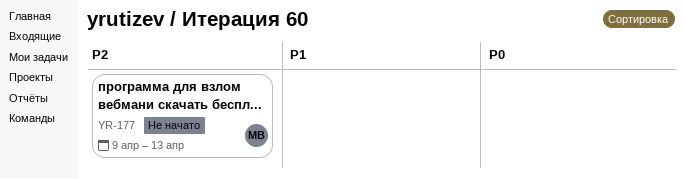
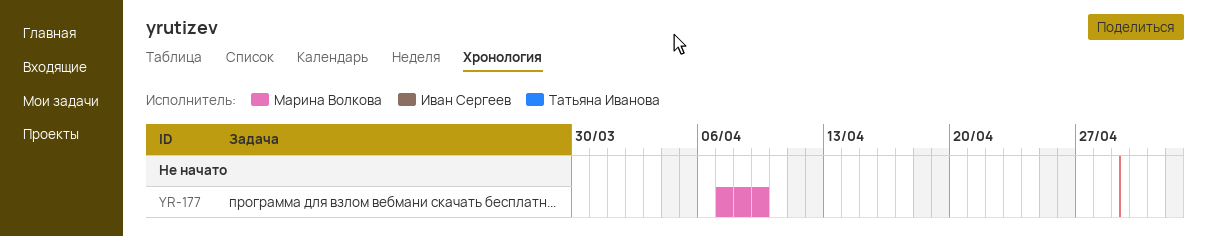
YR-177, start: Apr 9 -> Apr 7
YR-177, due: Apr 13 -> Apr 9

